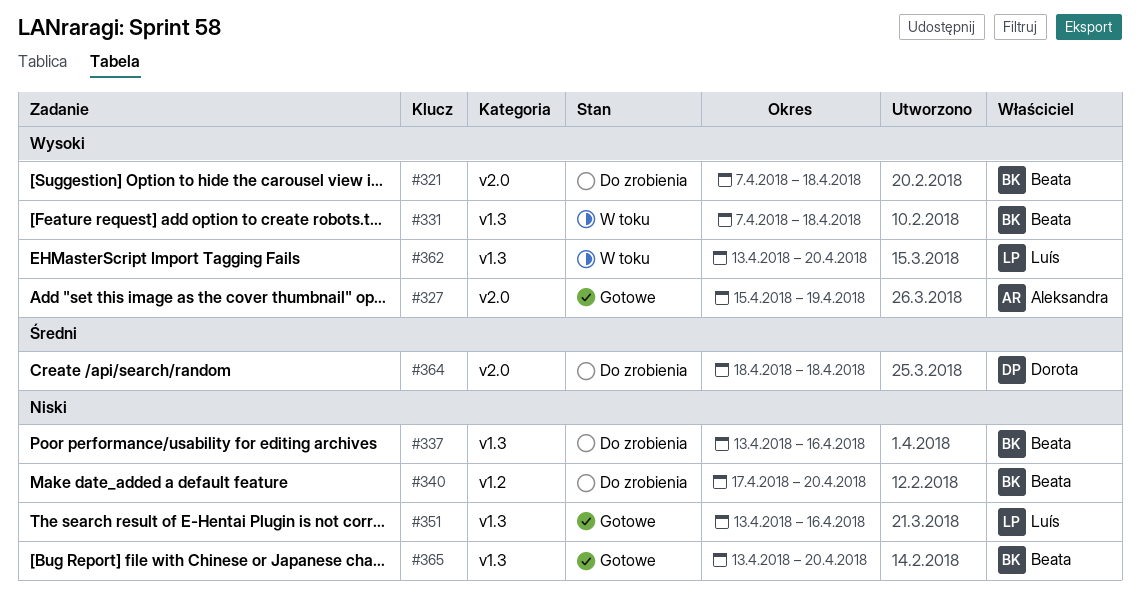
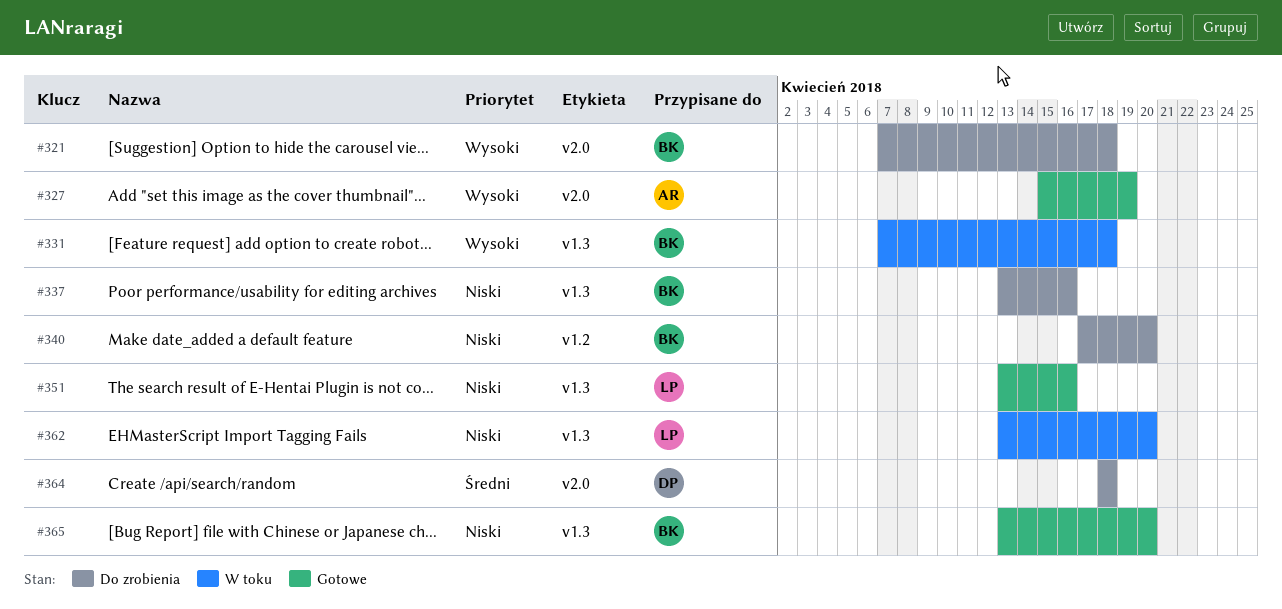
#362, priority: Wysoki -> Niski

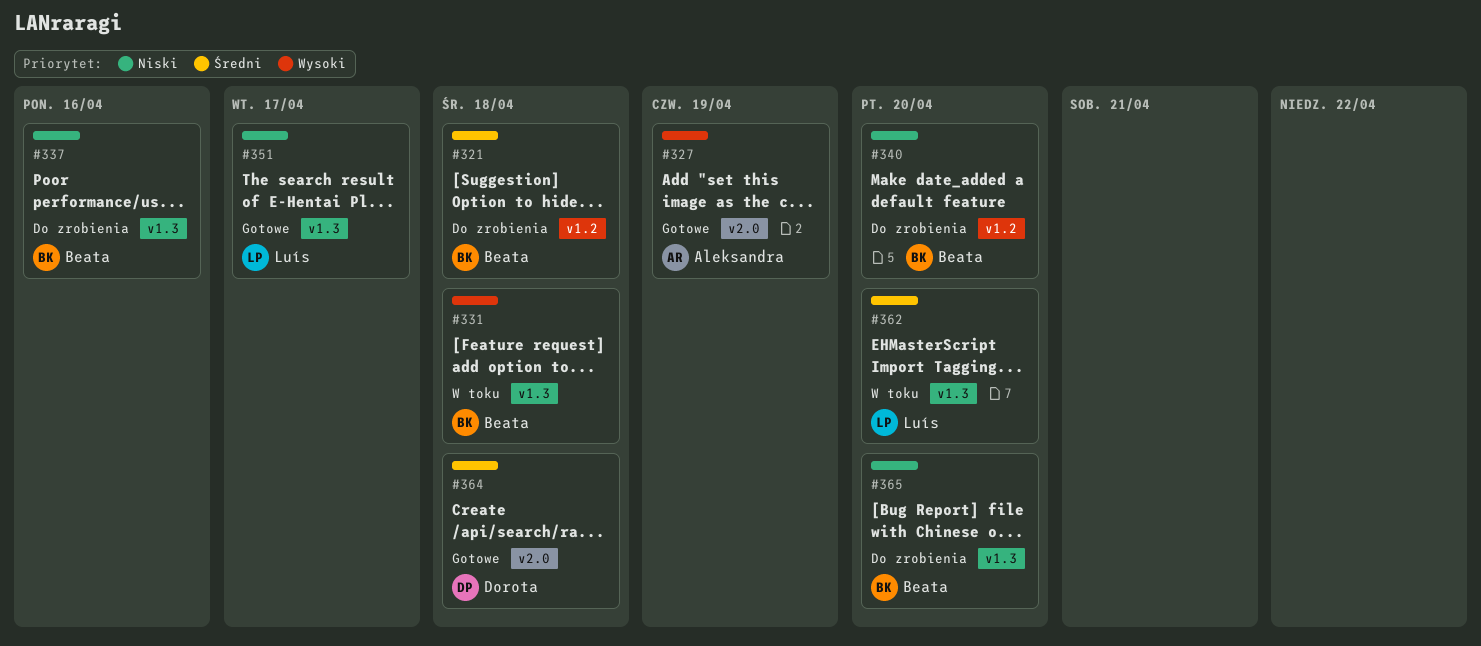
#321, priority: Wysoki -> Średni
#321, label: v2.0 -> v1.2
#351, due: Apr 16 -> Apr 17
#362, priority: Niski -> Średni
#364, status: Do zrobienia -> Gotowe
#365, status: Gotowe -> Do zrobienia

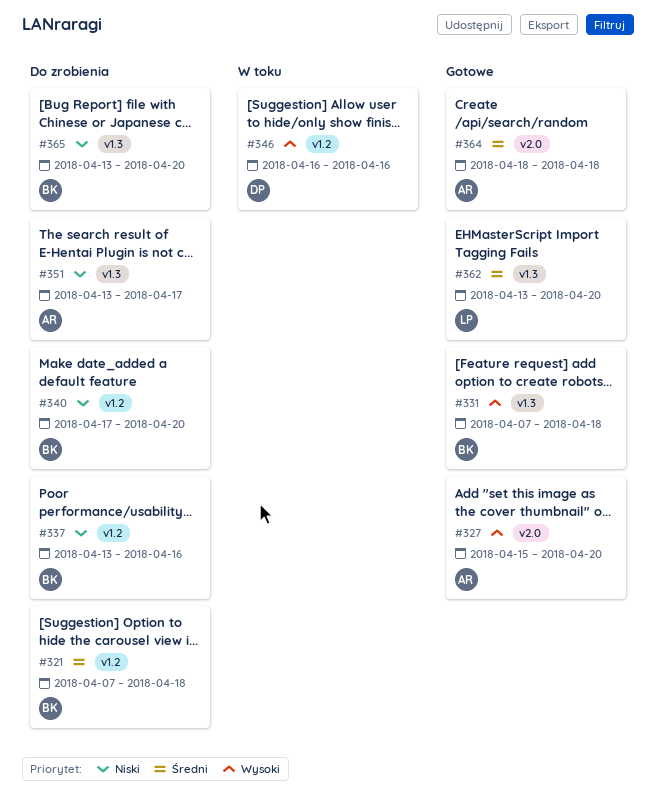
#327, due: Apr 19 -> Apr 20
#331, status: W toku -> Gotowe
#337, label: v1.3 -> v1.2
#346: none -> present
#351, status: Gotowe -> Do zrobienia
#351, owner: Luís -> Aleksandra
#362, status: W toku -> Gotowe
#364, owner: Dorota -> Aleksandra

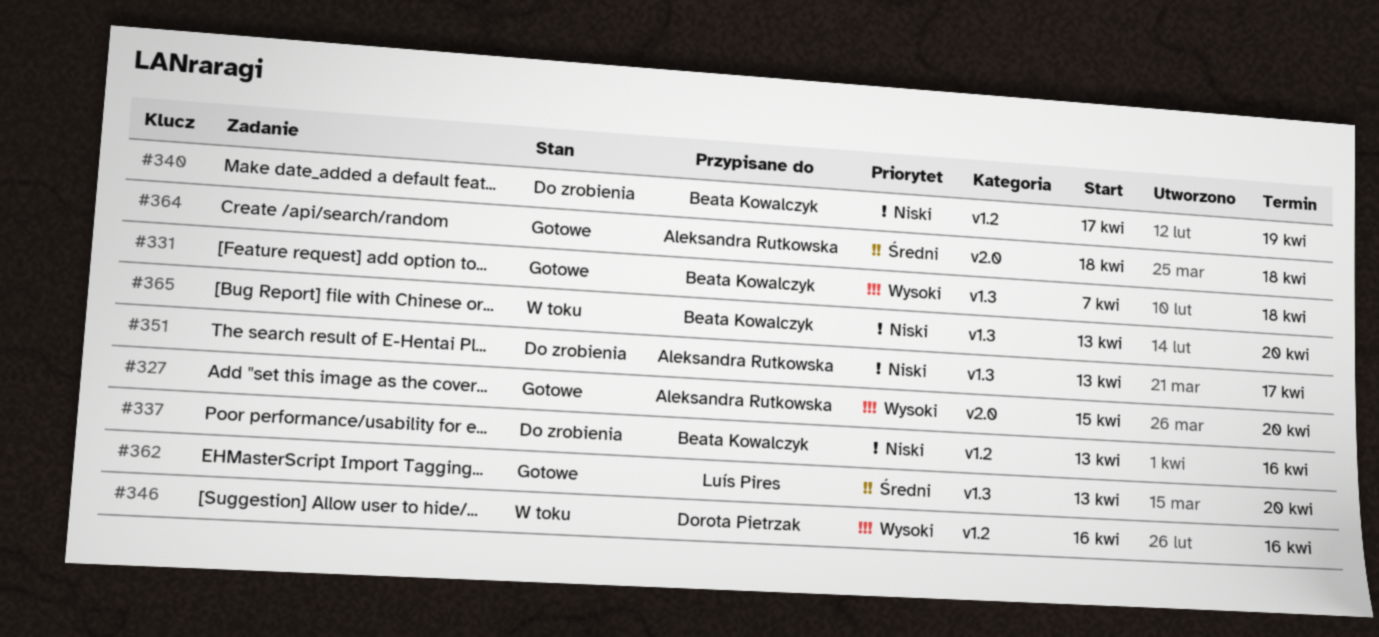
#321: present -> none
#340, due: Apr 20 -> Apr 19
#365, status: Do zrobienia -> W toku

